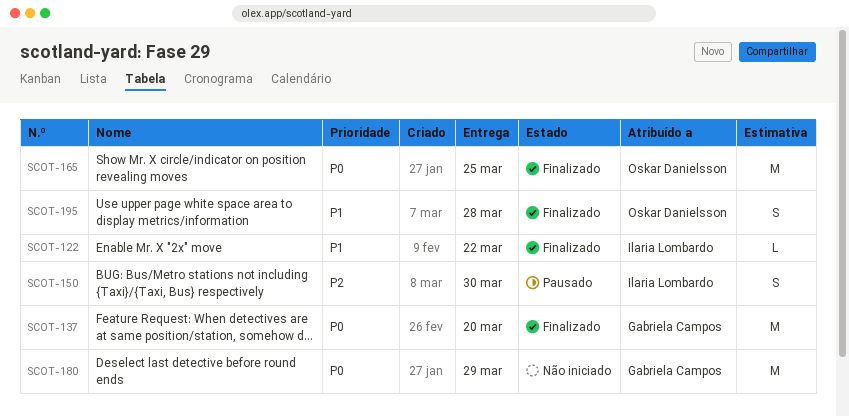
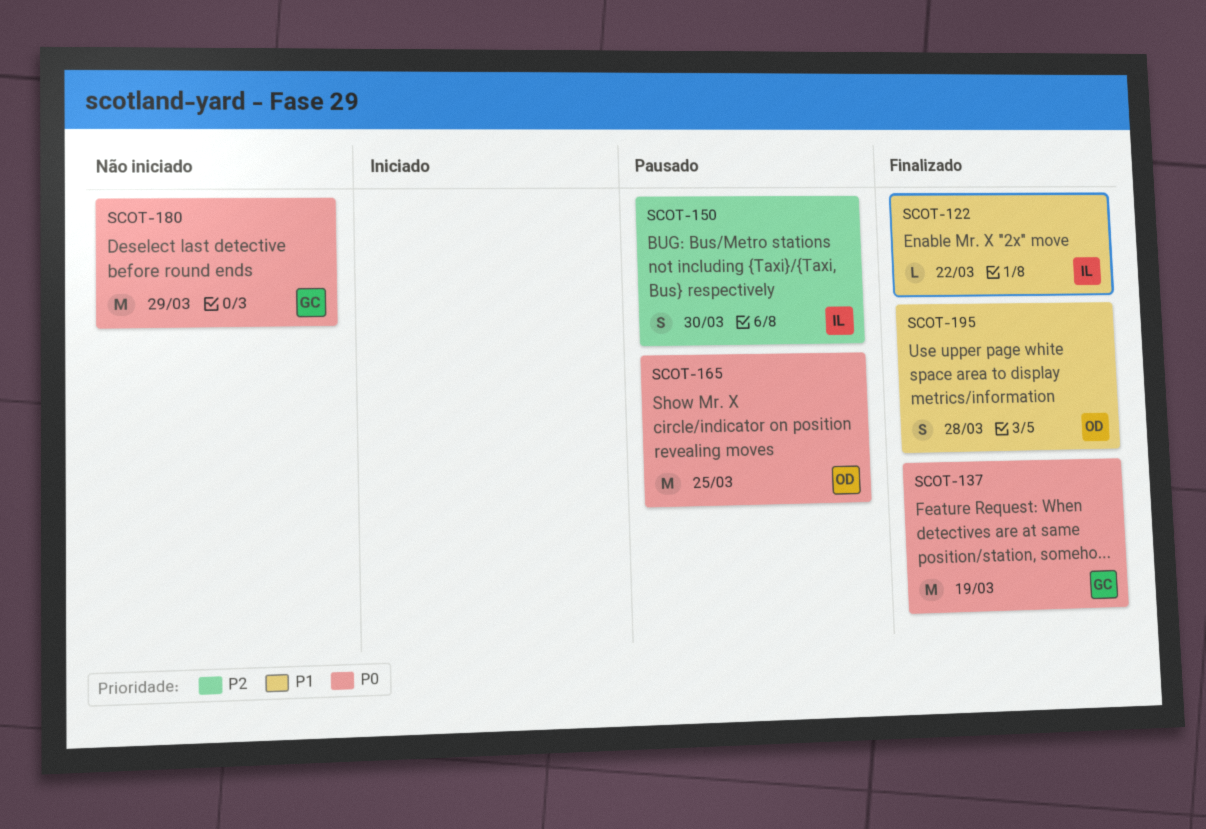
SCOT-137, due: Mar 20 -> Mar 19
SCOT-165, status: Finalizado -> Pausado

